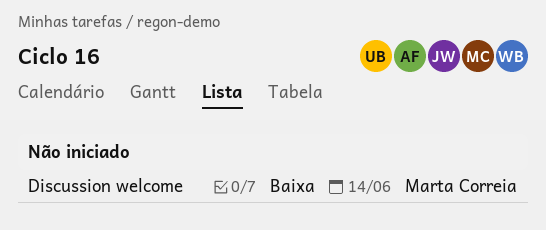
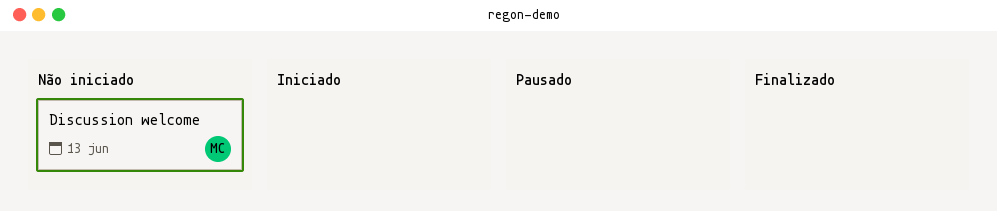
Discussion welcome, due: Jun 14 -> Jun 13

